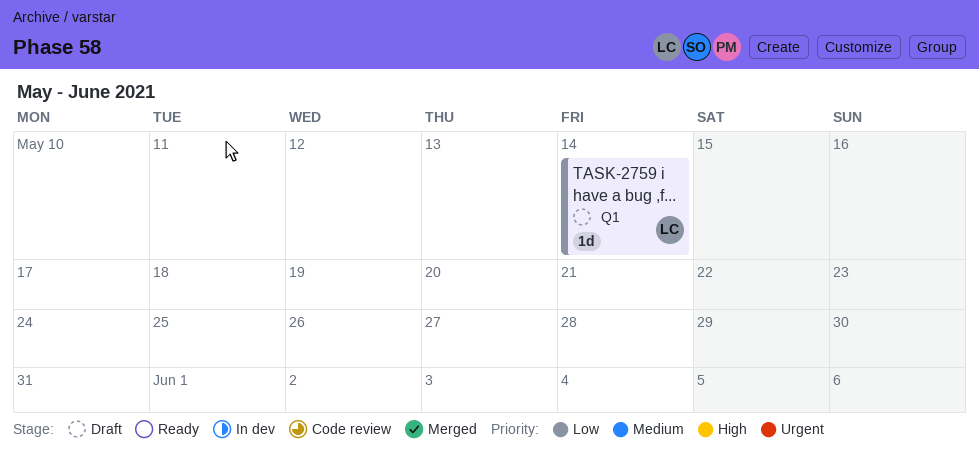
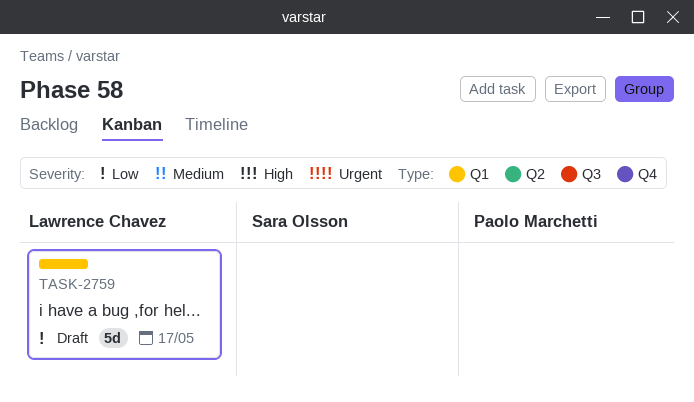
TASK-2759, estimate: 1d -> 5d
TASK-2759, due: May 14 -> May 17

